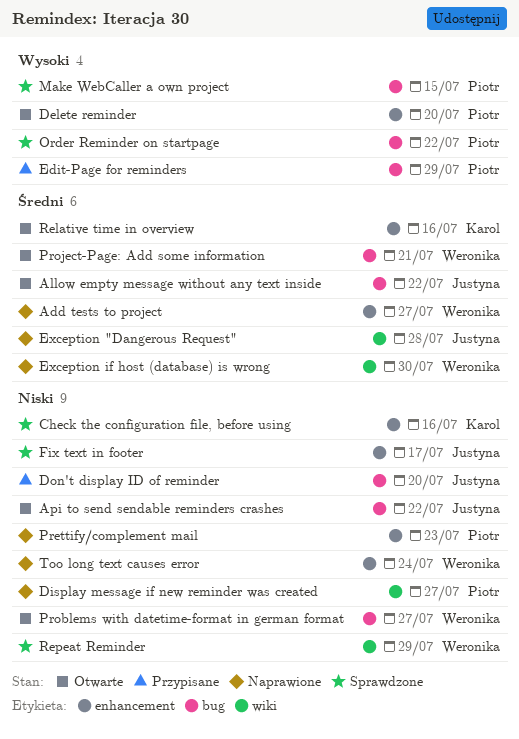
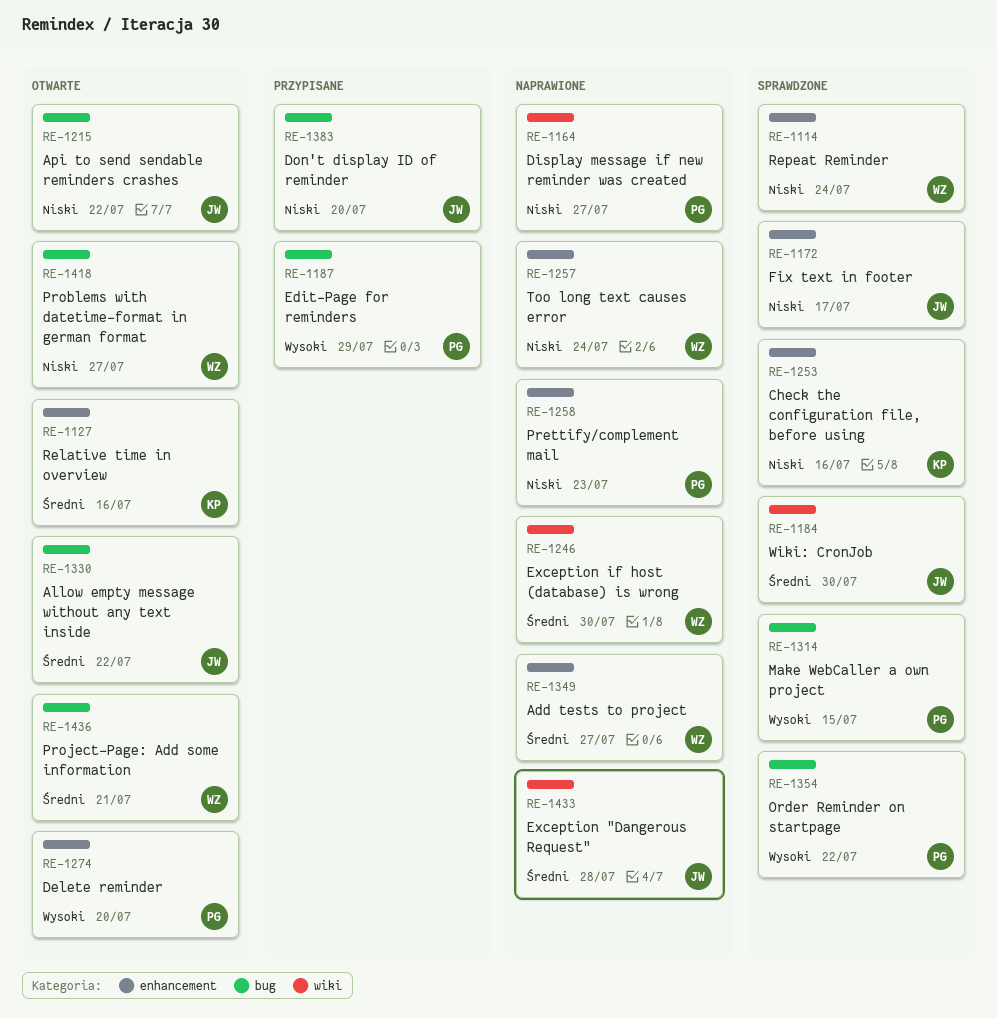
Repeat Reminder, label: wiki -> enhancement
Repeat Reminder, due: Jul 29 -> Jul 24
Wiki: CronJob: none -> present

